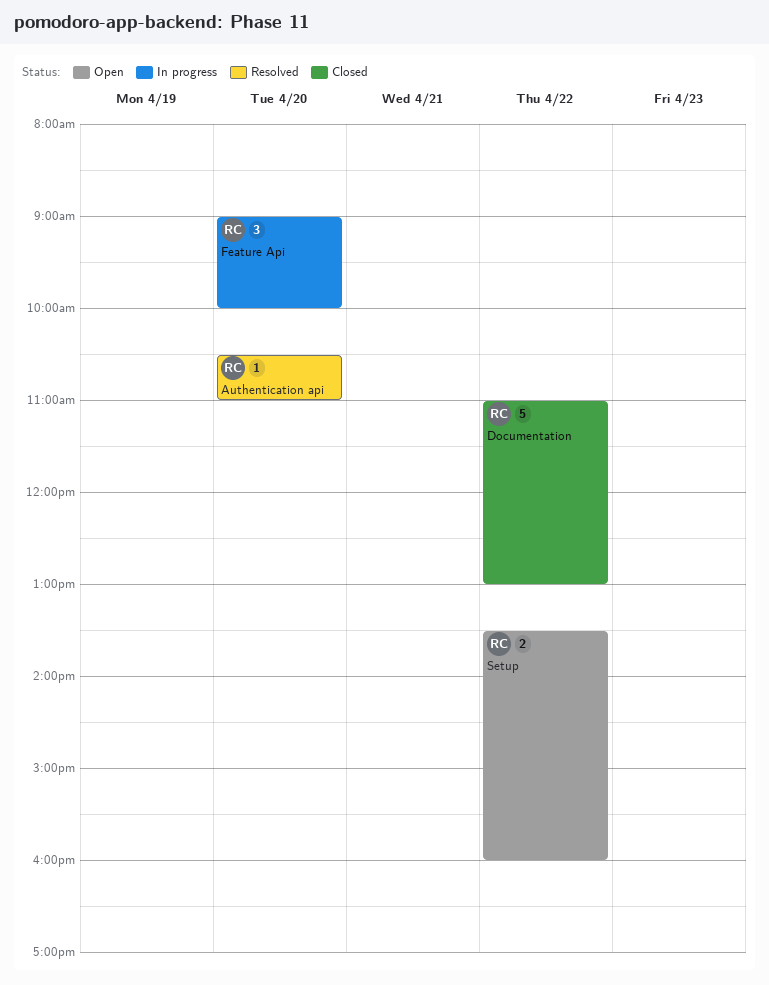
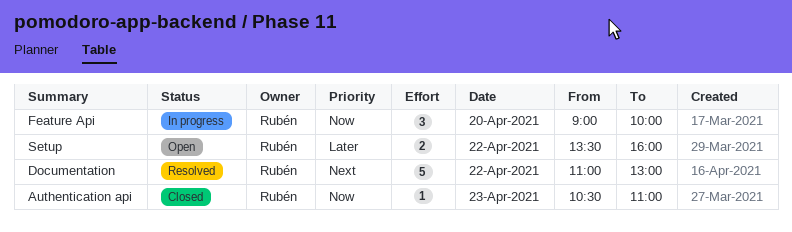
Authentication api, status: Resolved -> Closed
Authentication api, day: Apr 20 -> Apr 23
Documentation, status: Closed -> Resolved

